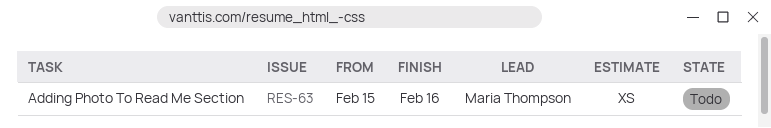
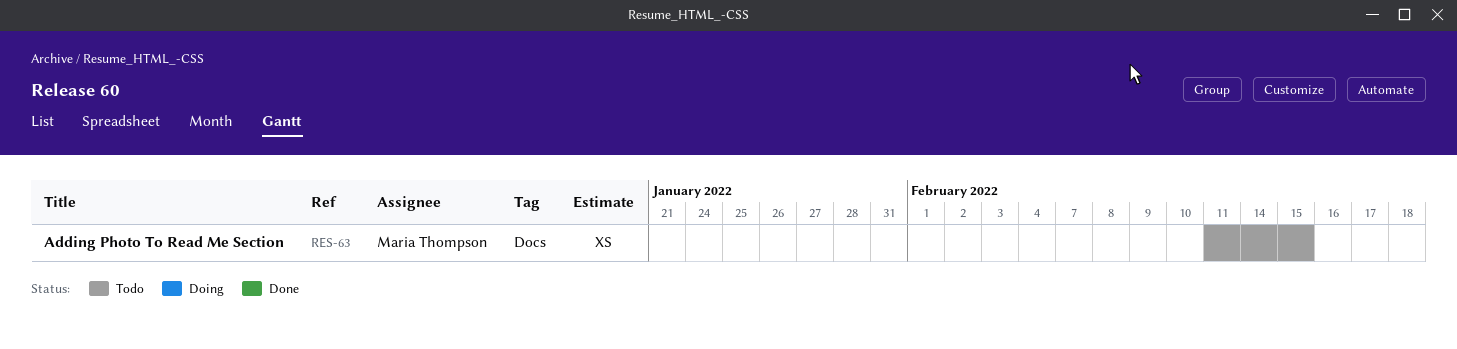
RES-63, start: Feb 15 -> Feb 11
RES-63, due: Feb 16 -> Feb 15

